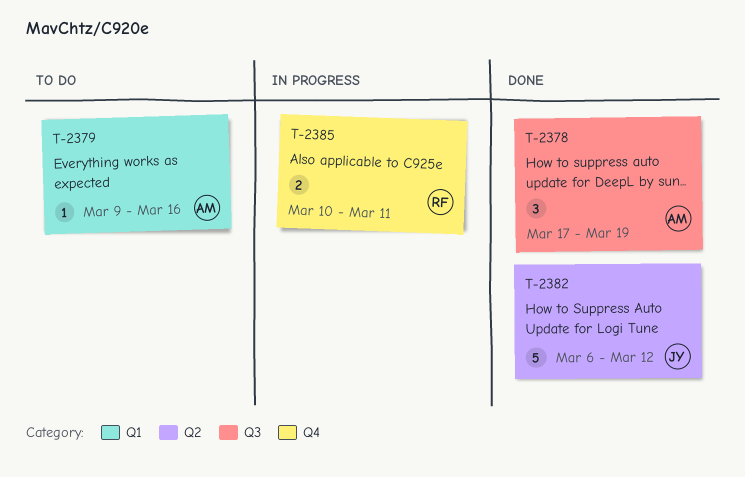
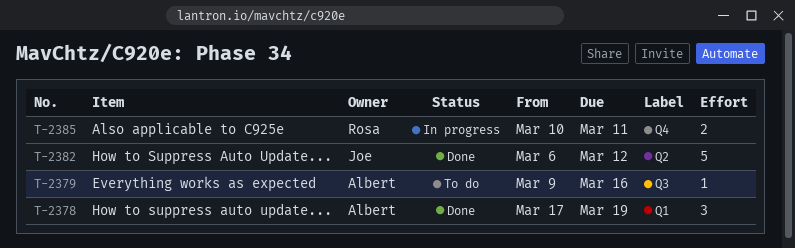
T-2378, label: Q3 -> Q1
T-2379, label: Q1 -> Q3

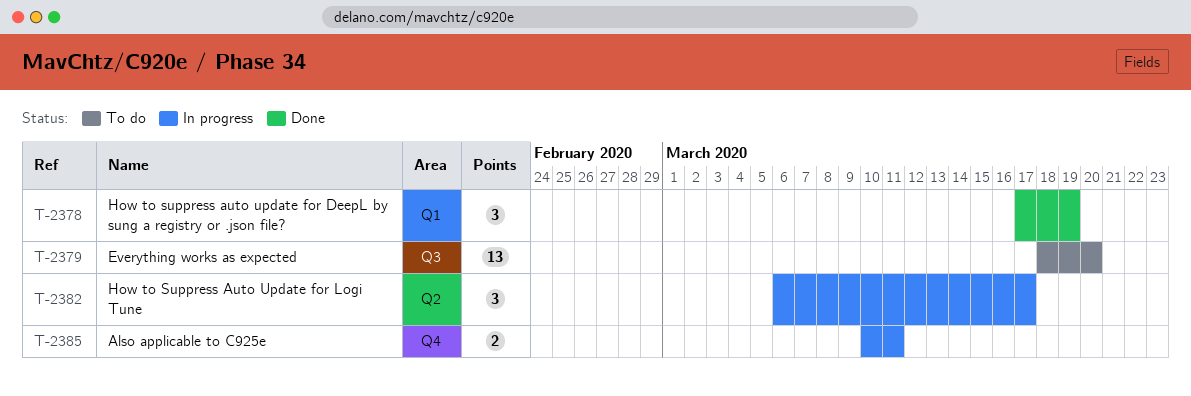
T-2379, estimate: 1 -> 13
T-2379, start: Mar 9 -> Mar 18
T-2379, due: Mar 16 -> Mar 20
T-2382, status: Done -> In progress
T-2382, estimate: 5 -> 3
T-2382, due: Mar 12 -> Mar 17

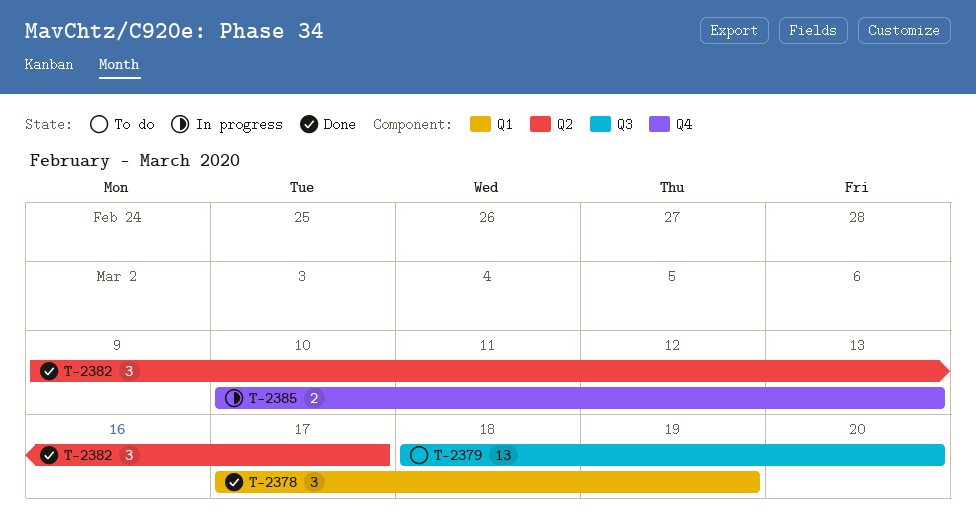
T-2382, status: In progress -> Done
T-2382, start: Mar 6 -> Mar 9
T-2385, due: Mar 11 -> Mar 13

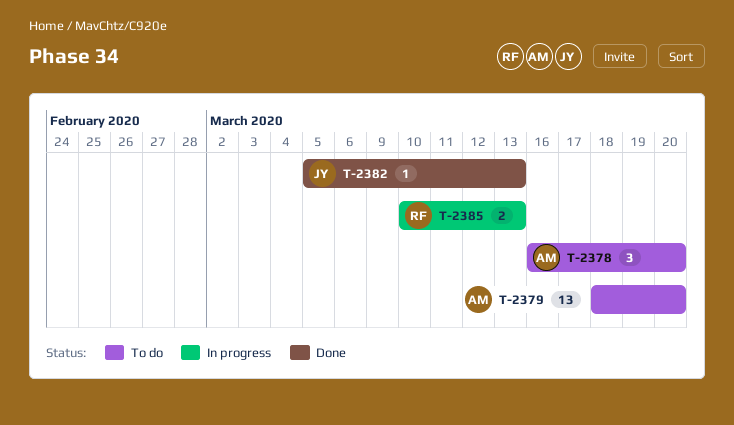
T-2378, status: Done -> To do
T-2378, start: Mar 17 -> Mar 16
T-2378, due: Mar 19 -> Mar 20
T-2382, estimate: 3 -> 1
T-2382, start: Mar 9 -> Mar 5
T-2382, due: Mar 17 -> Mar 13

